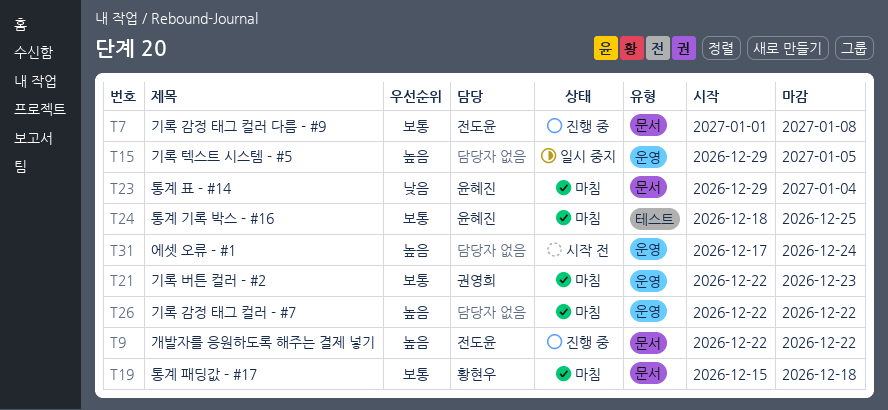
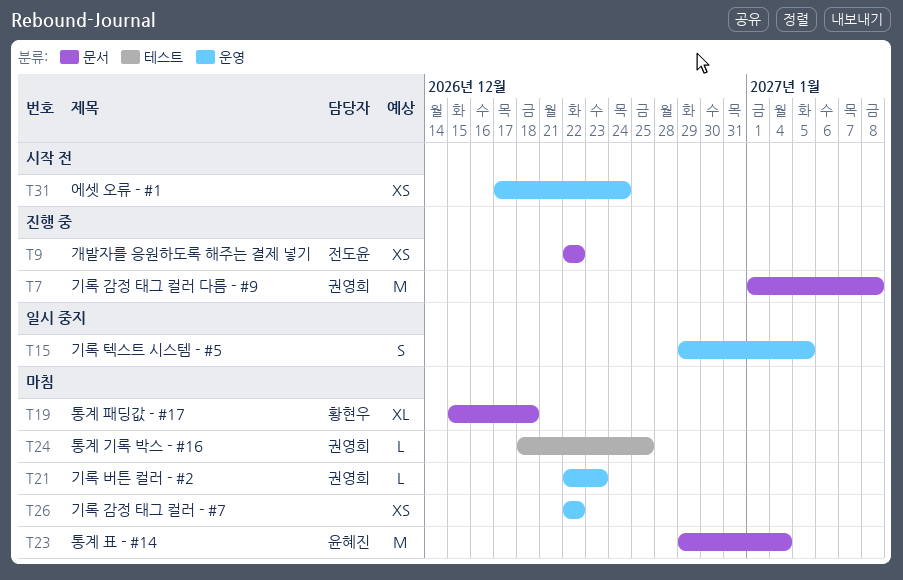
T7, owner: 전도윤 -> 권영희
T24, owner: 윤혜진 -> 권영희

